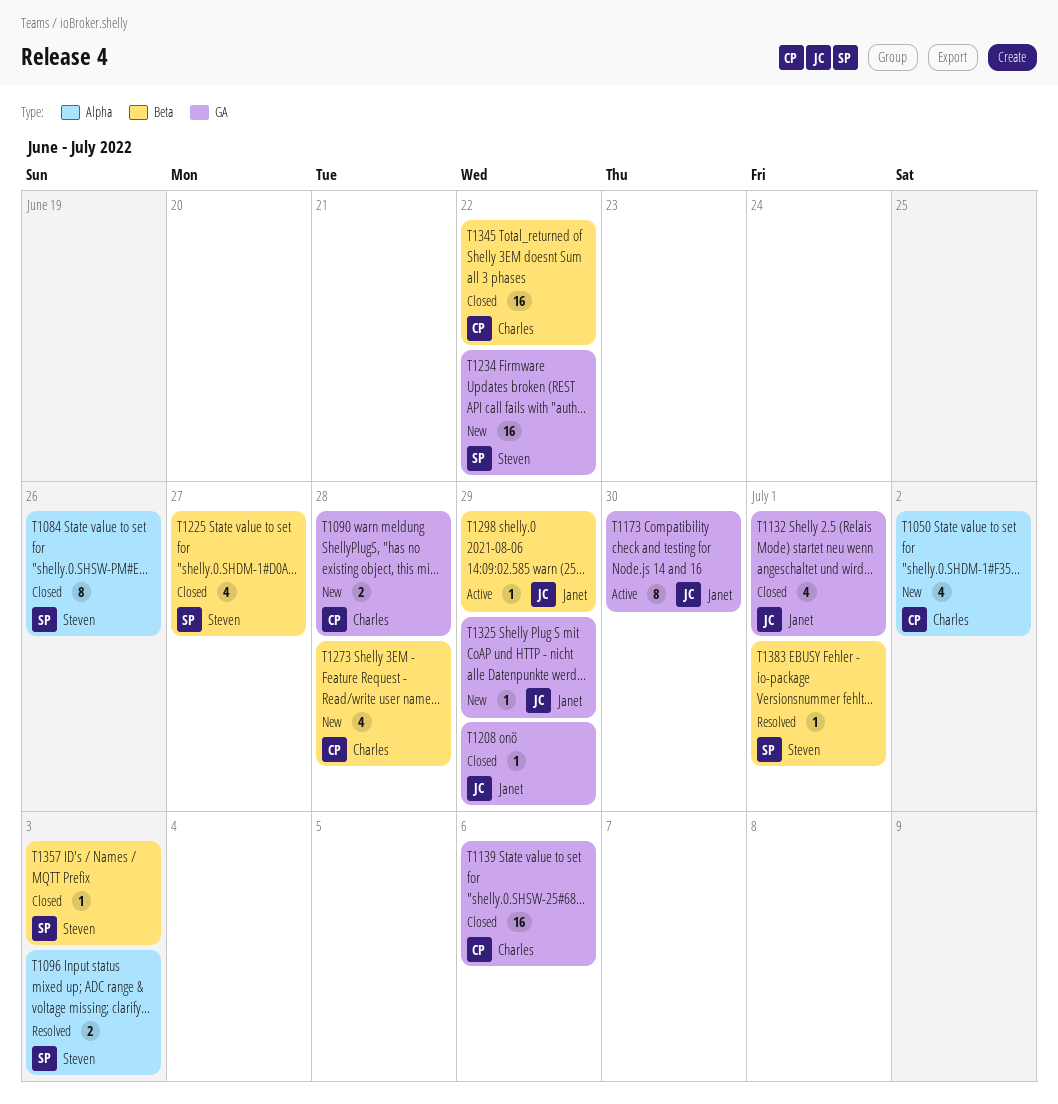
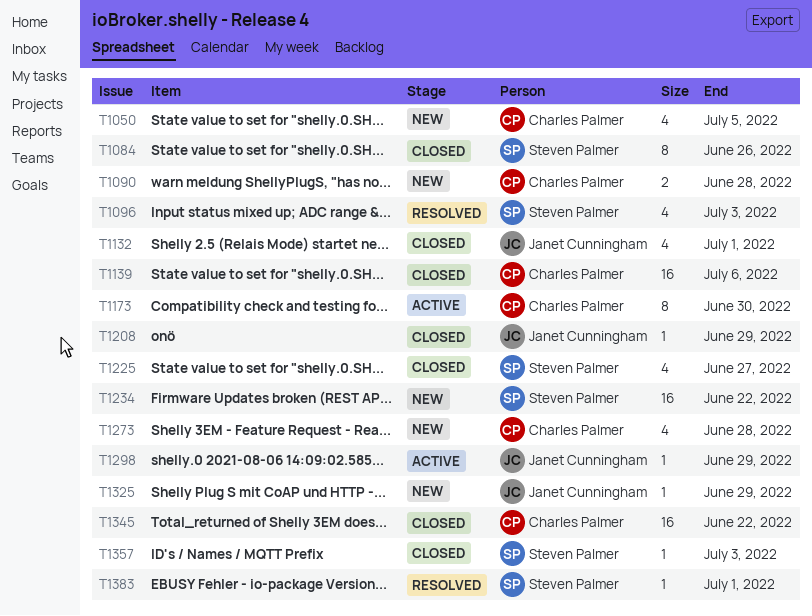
T1050, due: Jul 2 -> Jul 5
T1096, estimate: 2 -> 4
T1173, owner: Janet Cunningham -> Charles Palmer

